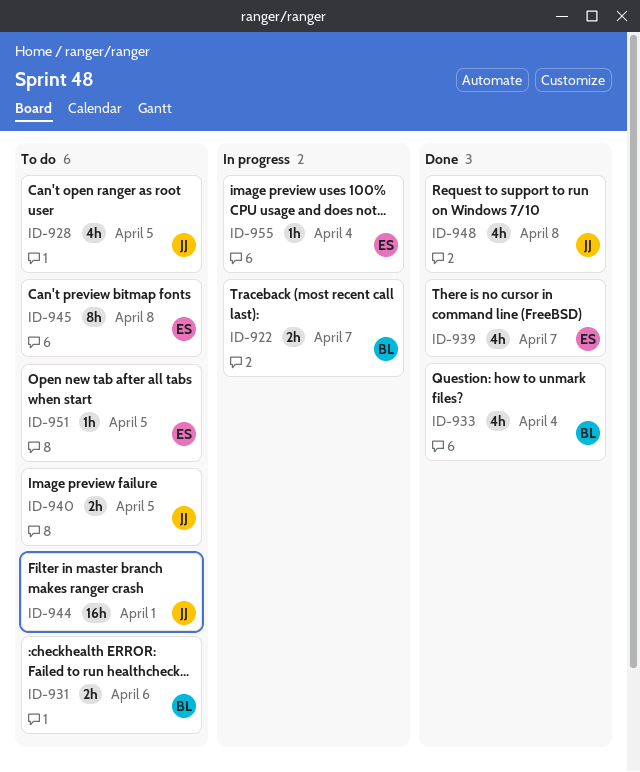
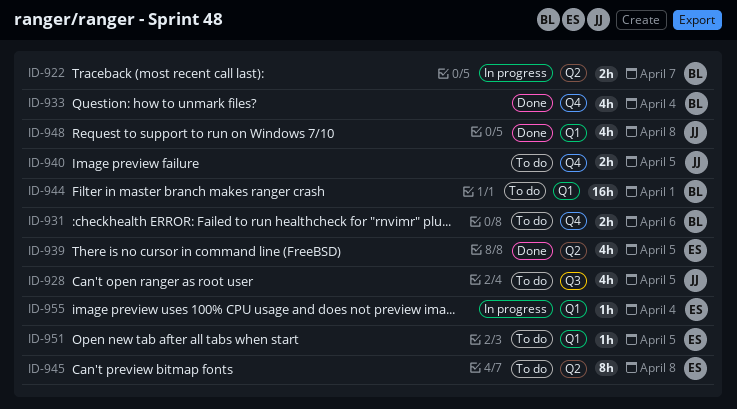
ID-939, due: Apr 7 -> Apr 5
ID-944, owner: JJ -> BL

